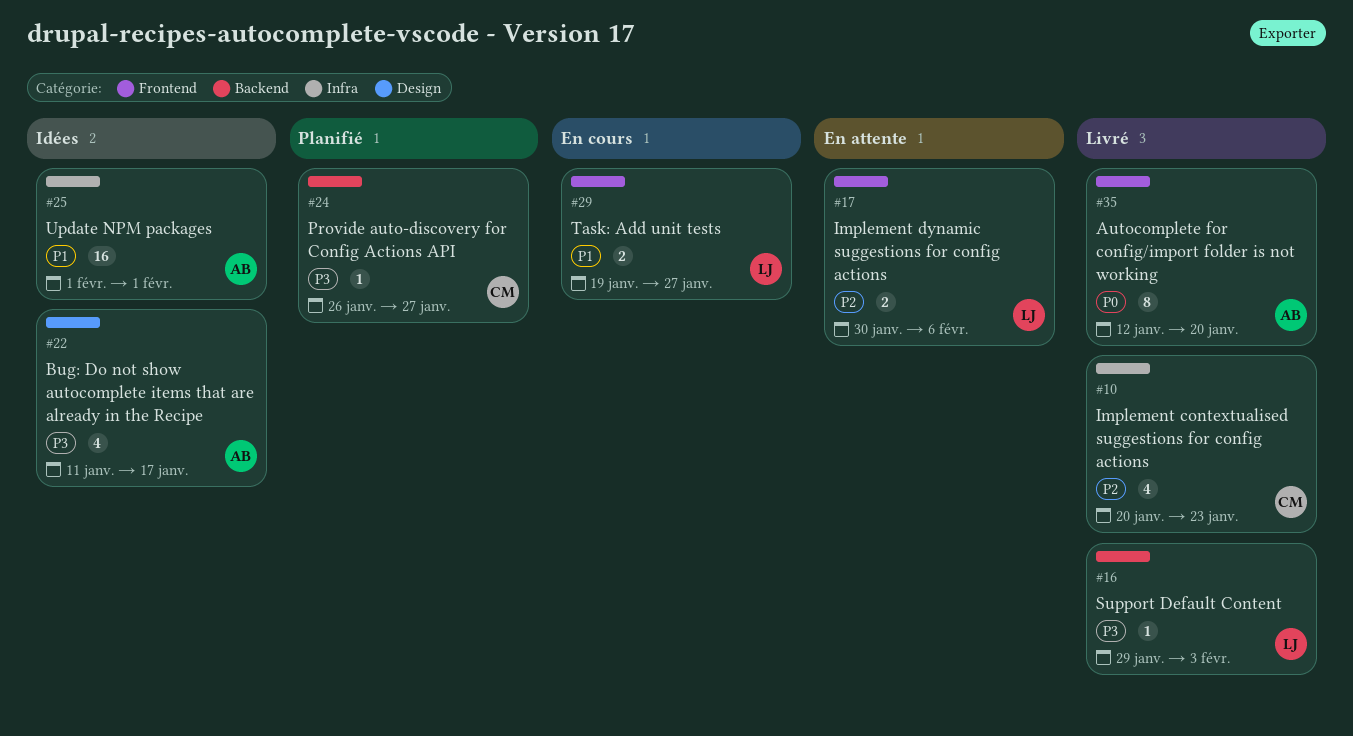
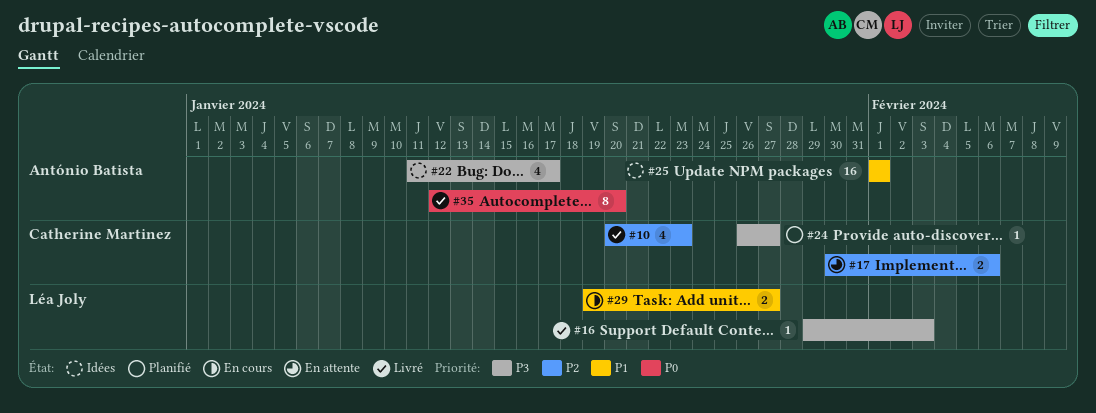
#17, owner: Léa Joly -> Catherine Martinez

